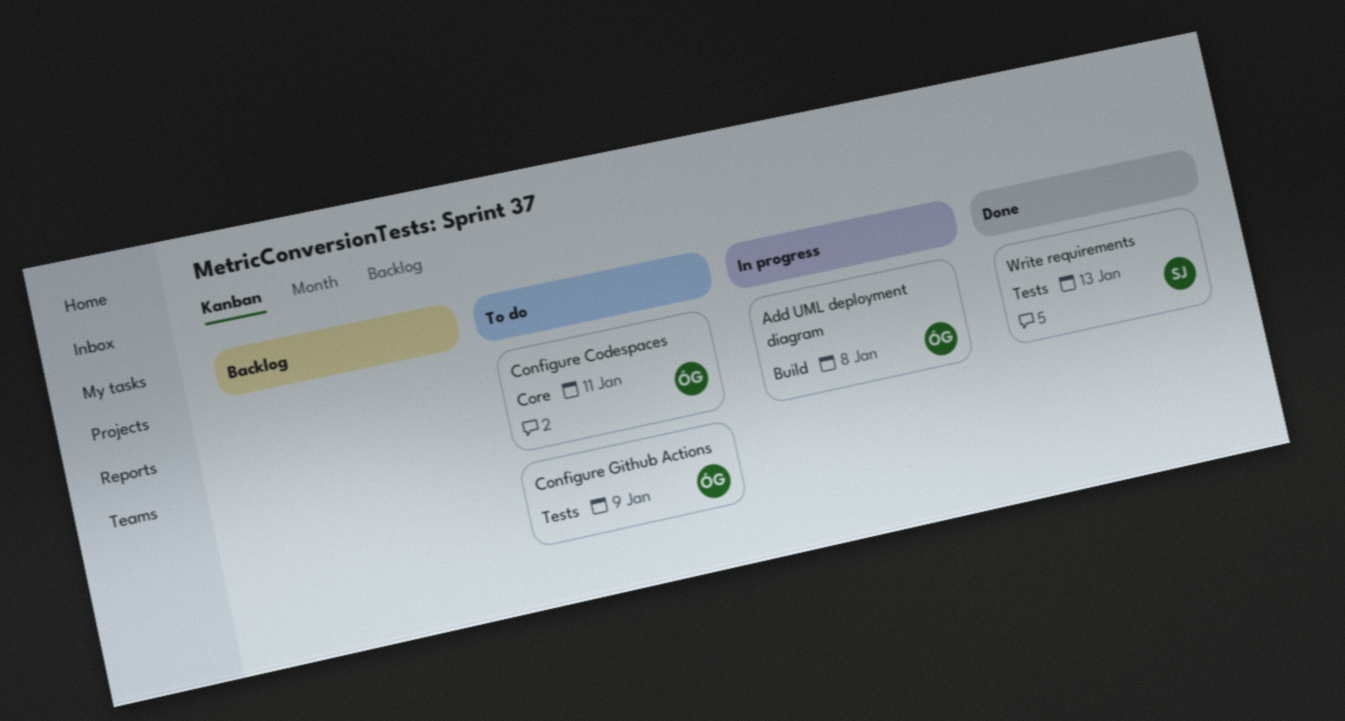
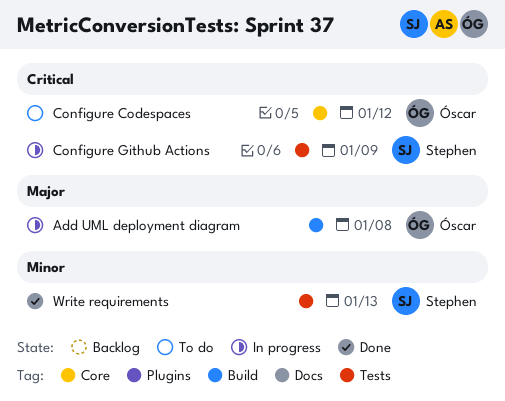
Configure Codespaces, due: Jan 11 -> Jan 12
Configure Github Actions, status: To do -> In progress
Configure Github Actions, owner: Óscar -> Stephen

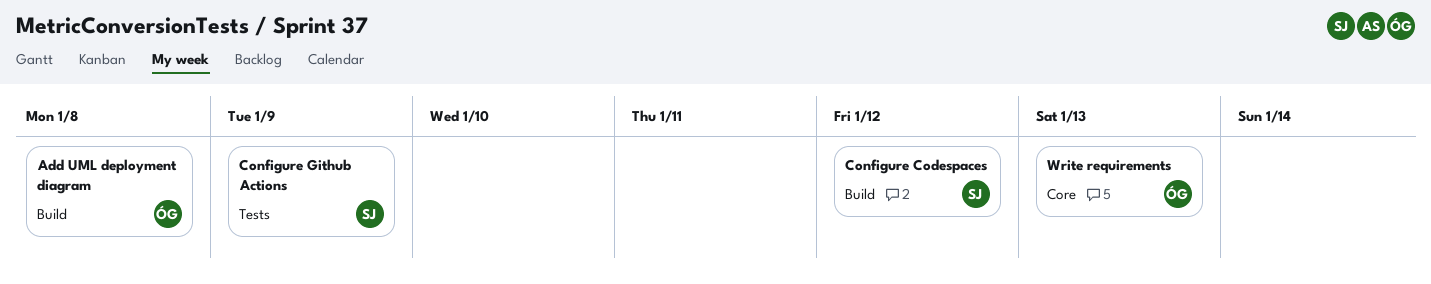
Configure Codespaces, owner: Óscar -> Stephen
Configure Codespaces, label: Core -> Build
Write requirements, owner: Stephen -> Óscar
Write requirements, label: Tests -> Core

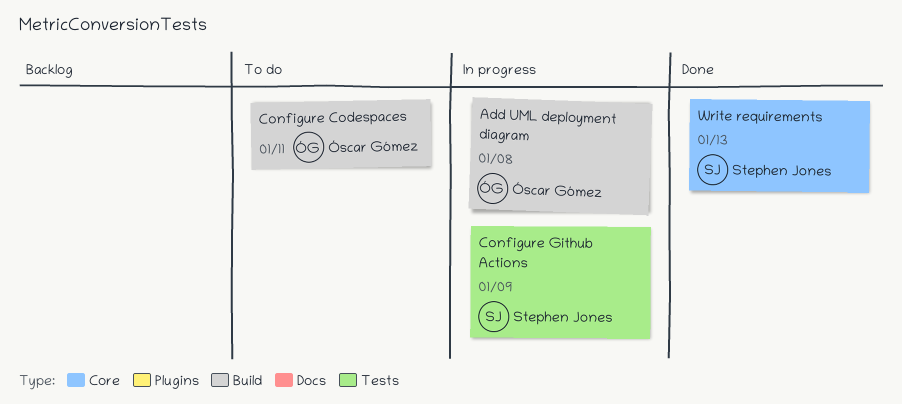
Configure Codespaces, owner: Stephen Jones -> Óscar Gómez
Configure Codespaces, due: Jan 12 -> Jan 11
Write requirements, owner: Óscar Gómez -> Stephen Jones

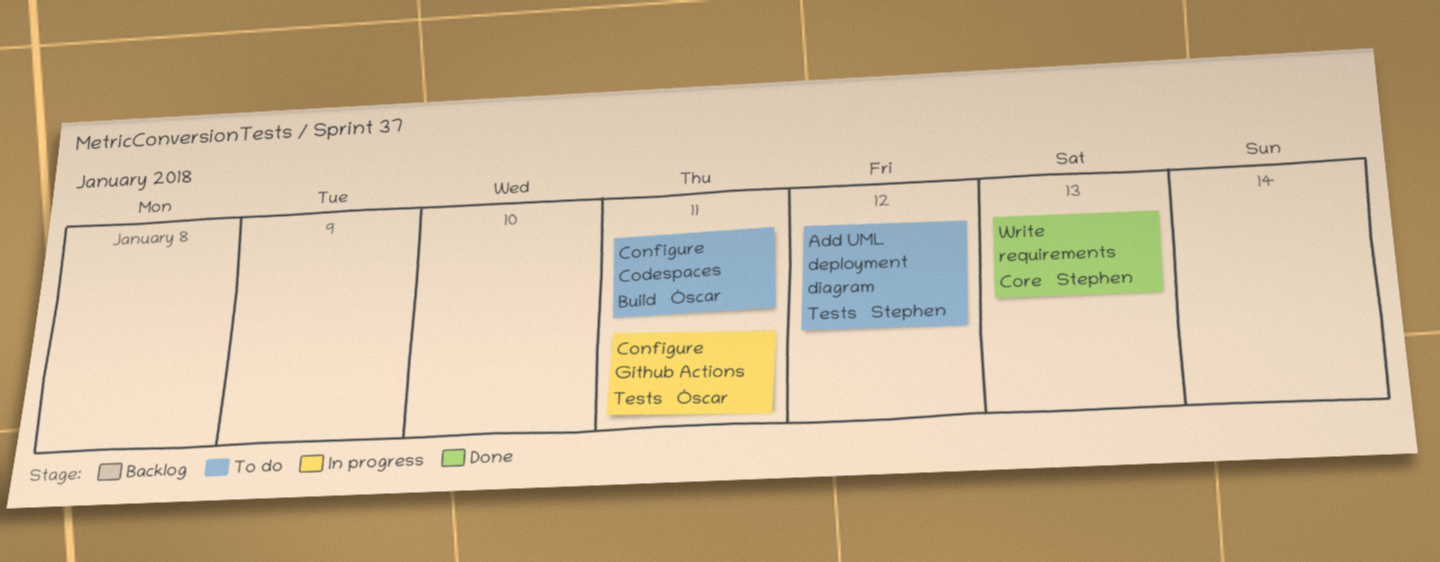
Add UML deployment diagram, status: In progress -> To do
Add UML deployment diagram, owner: Óscar Gómez -> Stephen Jones
Add UML deployment diagram, label: Build -> Tests
Add UML deployment diagram, due: Jan 8 -> Jan 12
Configure Github Actions, owner: Stephen Jones -> Óscar Gómez
Configure Github Actions, due: Jan 9 -> Jan 11

